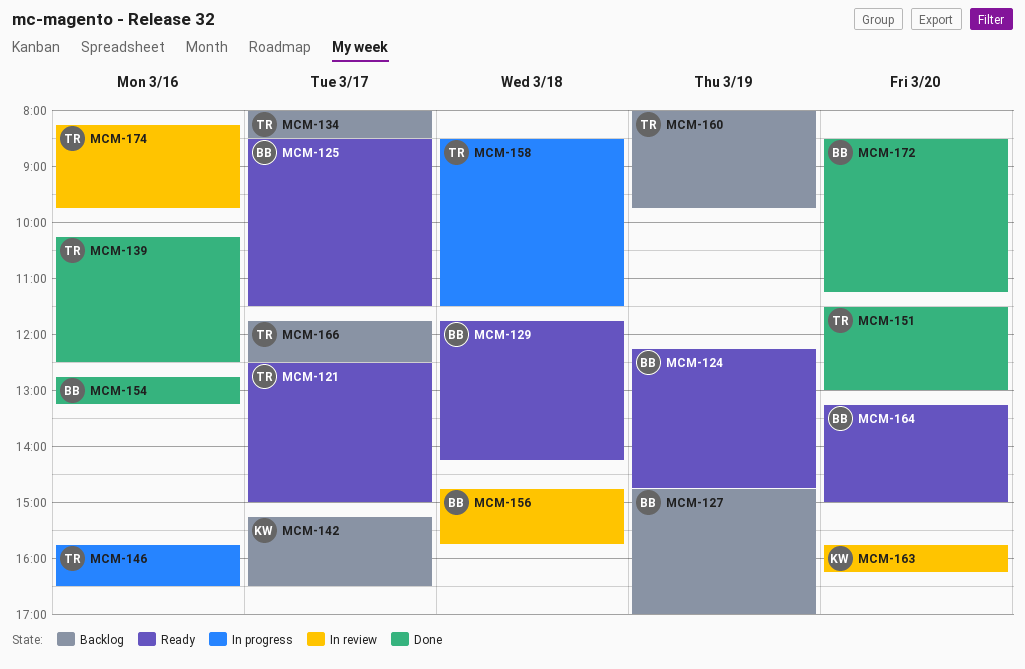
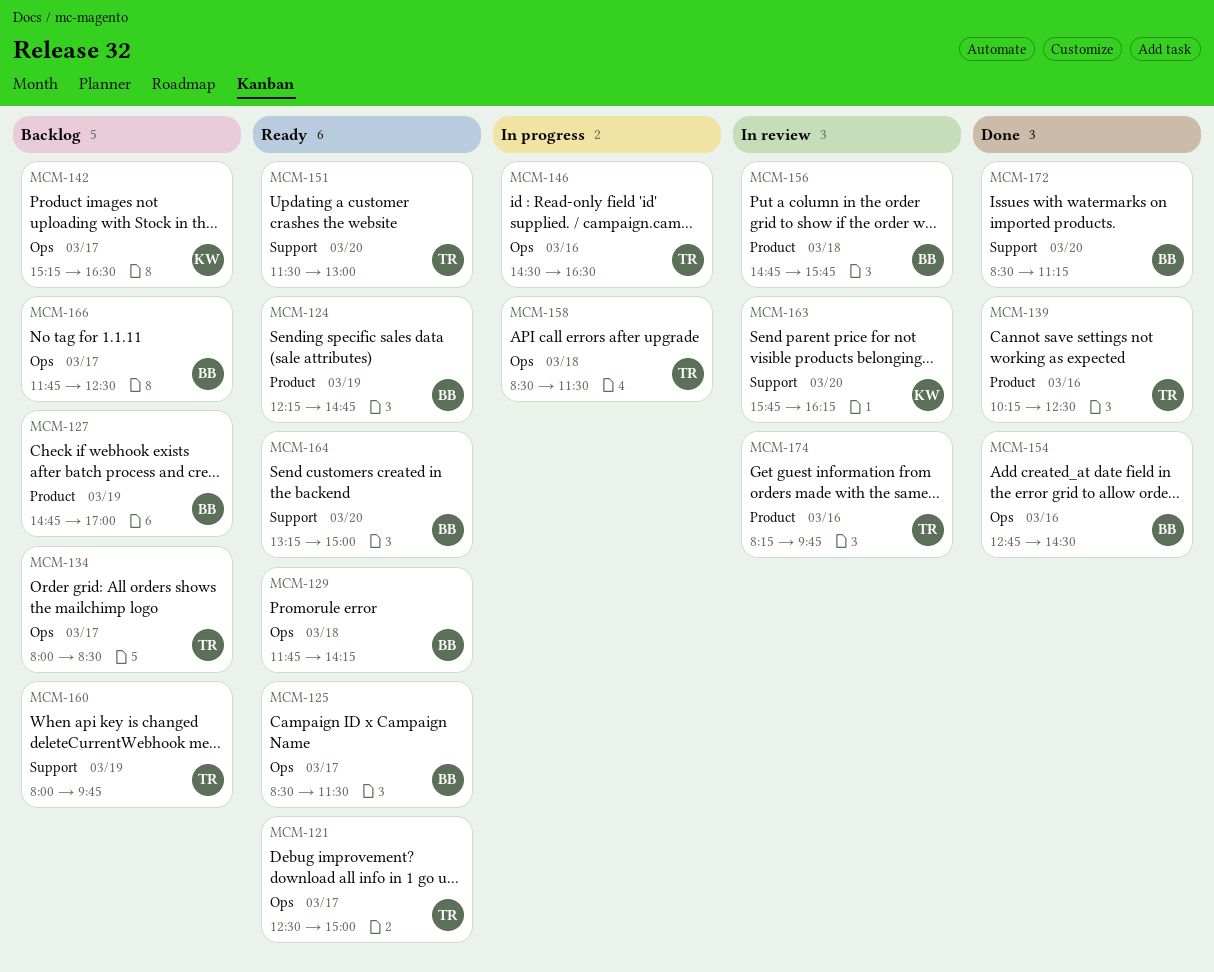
MCM-146, begins: 15:45 -> 14:30
MCM-151, status: Done -> Ready
MCM-154, ends: 13:15 -> 14:30
MCM-166, owner: TR -> BB

